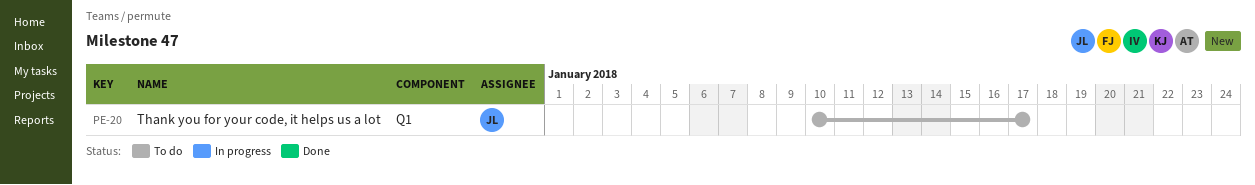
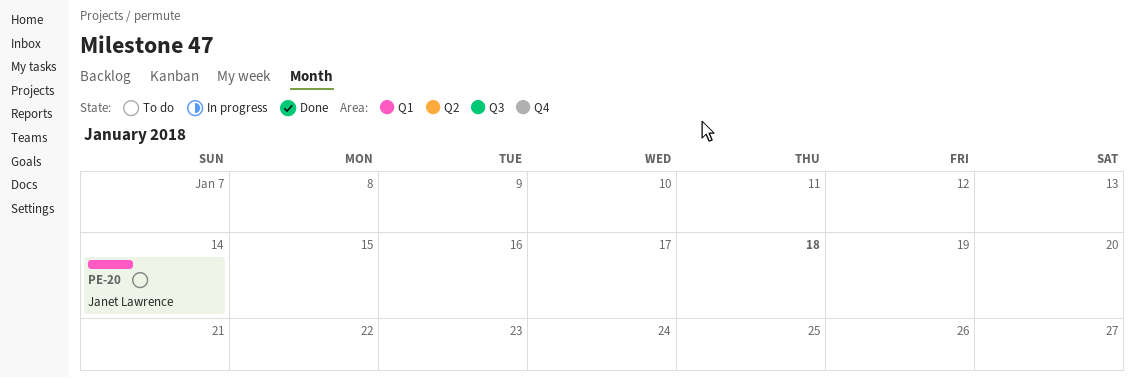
PE-20, due: Jan 17 -> Jan 14

